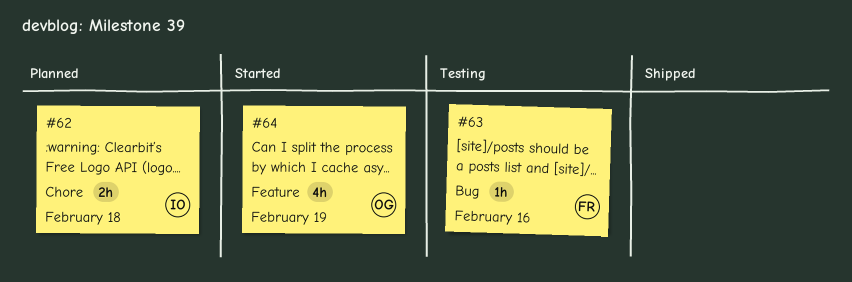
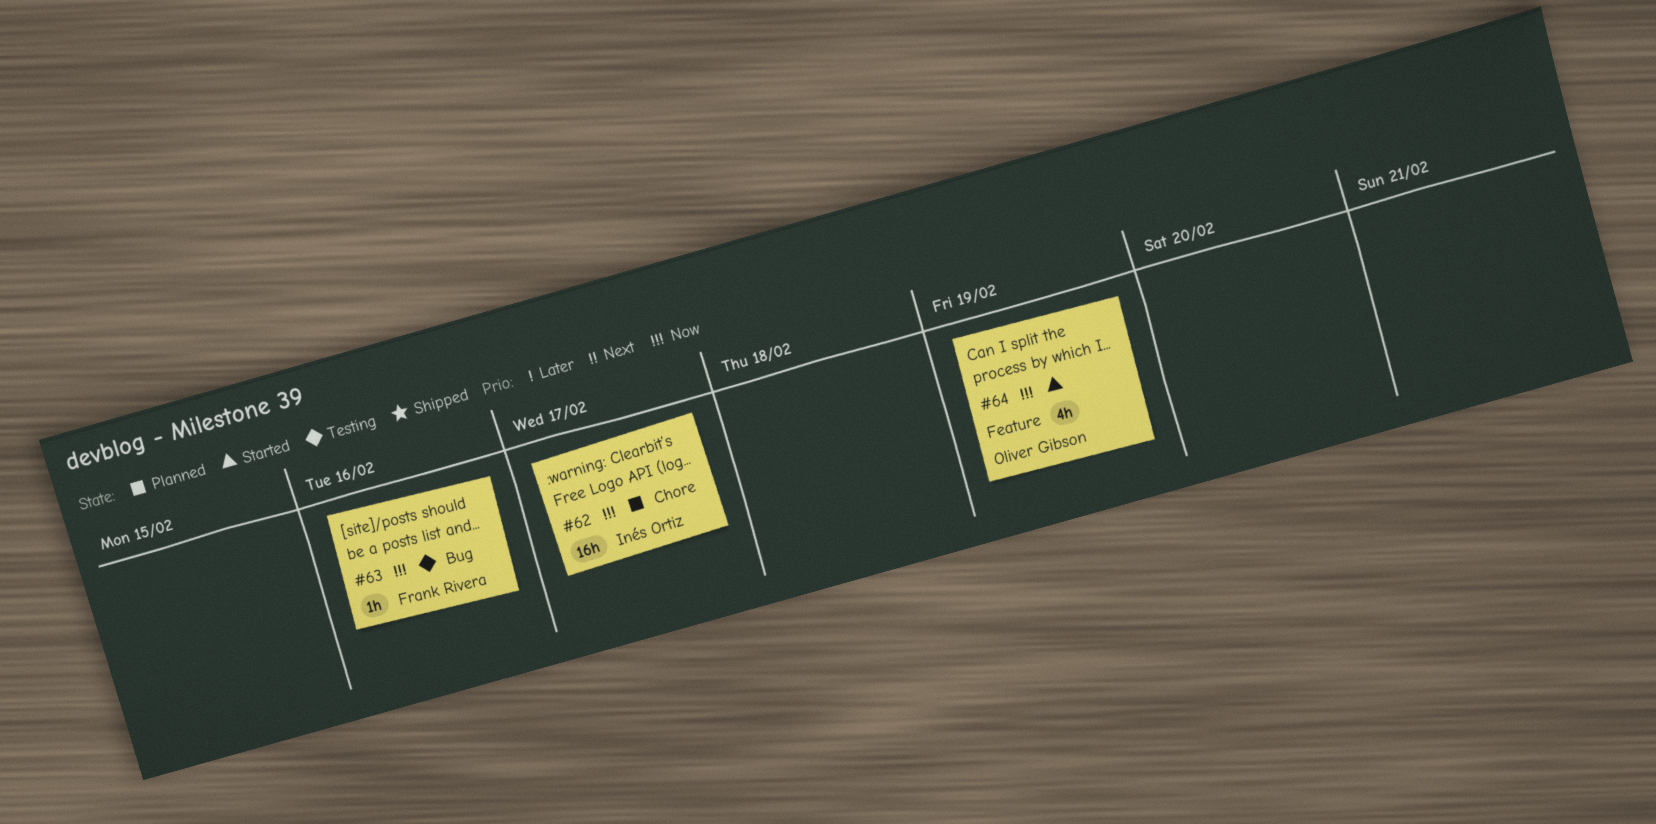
#62, estimate: 2h -> 16h
#62, due: Feb 18 -> Feb 17

